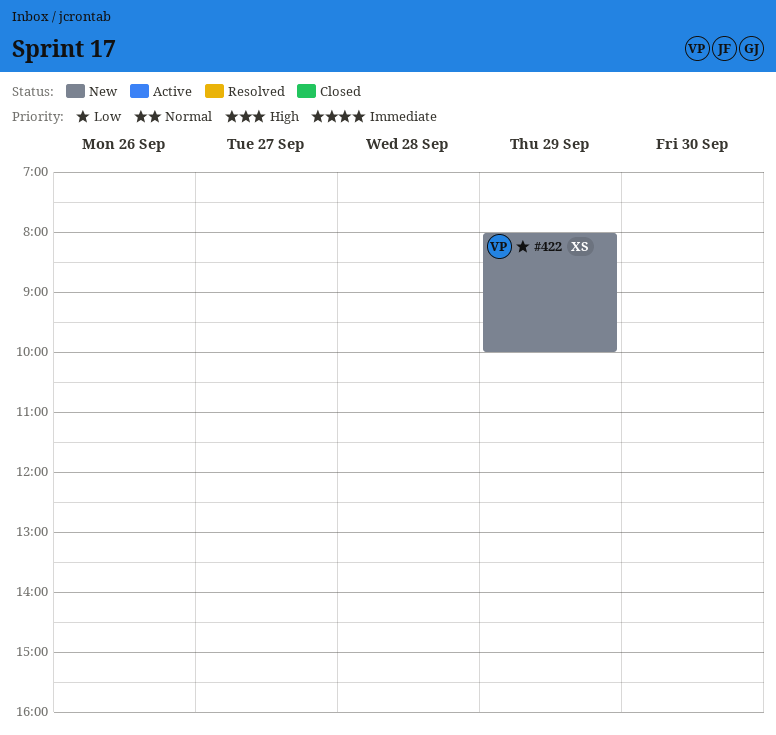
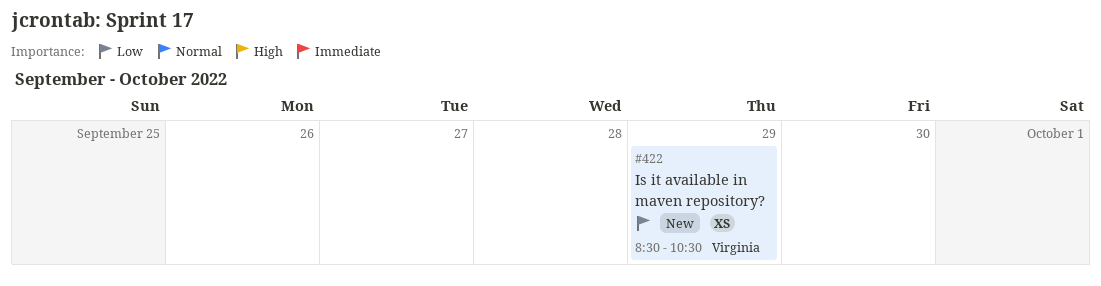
#422, begins: 08:00 -> 08:30
#422, ends: 10:00 -> 10:30

